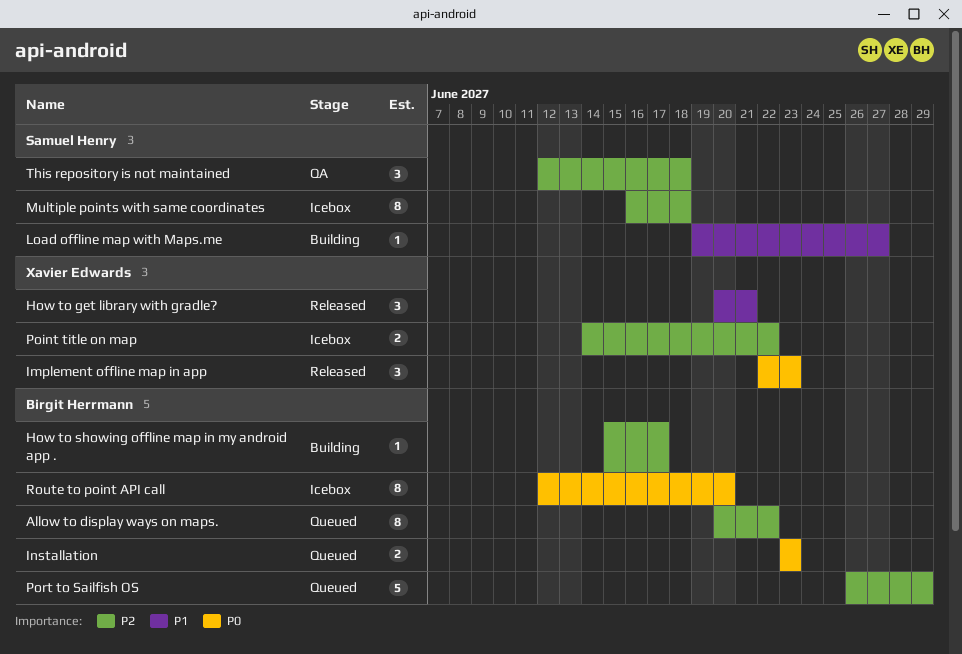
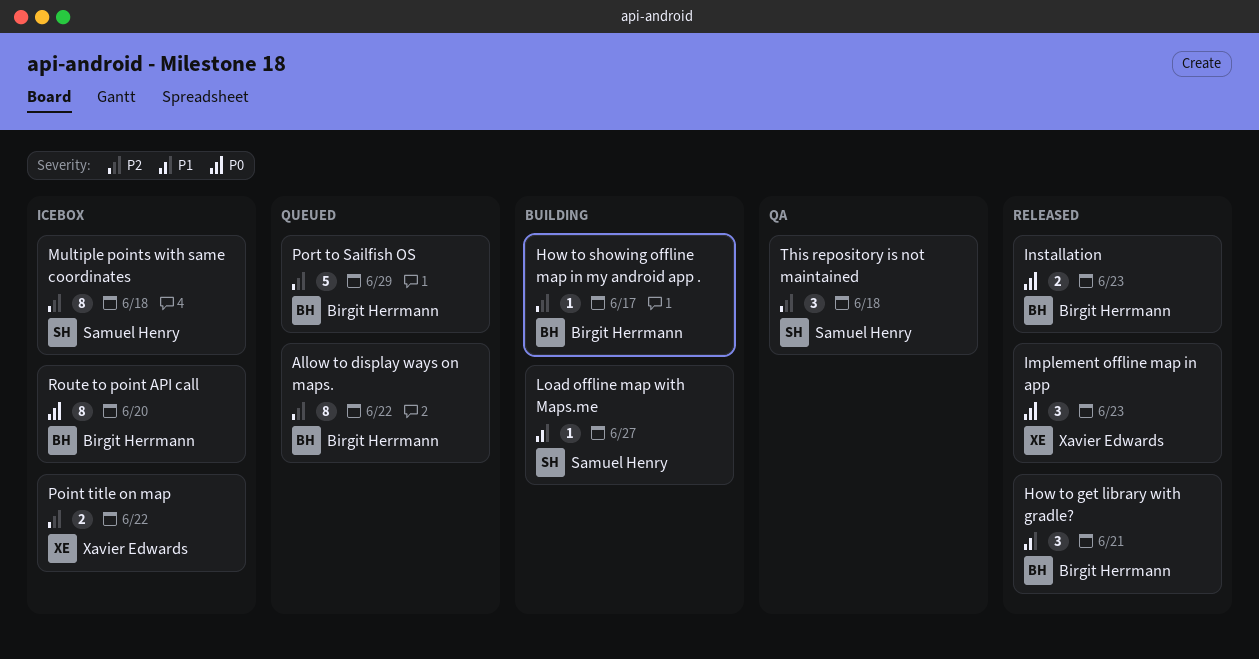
How to get library with gradle?, owner: Xavier Edwards -> Birgit Herrmann
Installation, status: Queued -> Released

